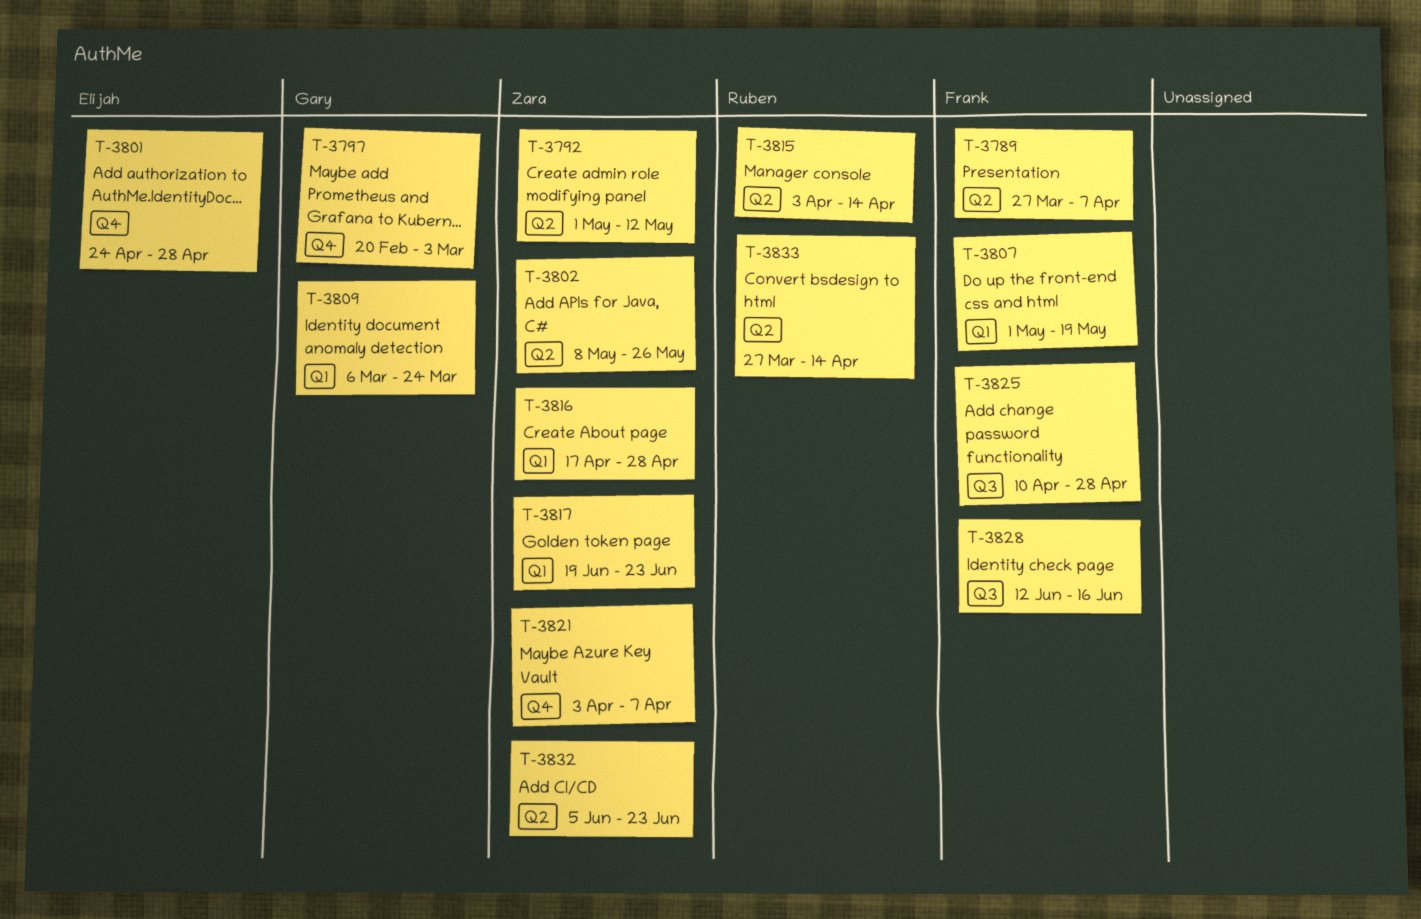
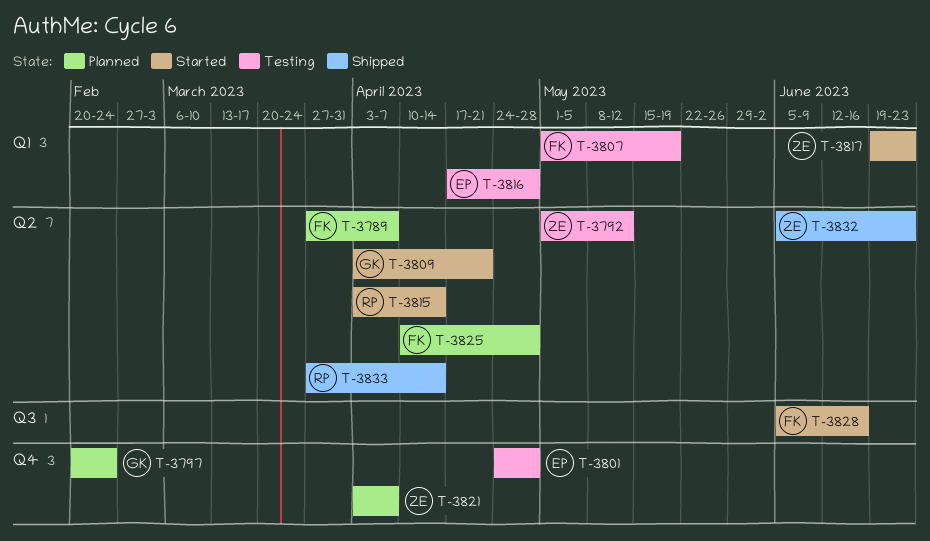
T-3797, due: Mar 3 -> Feb 24
T-3802: present -> none
T-3809, label: Q1 -> Q2
T-3809, start: Mar 6 -> Apr 3
T-3809, due: Mar 24 -> Apr 21
T-3816, owner: Zara -> Elijah
T-3825, label: Q3 -> Q2
T-3828, start: Jun 12 -> Jun 5

